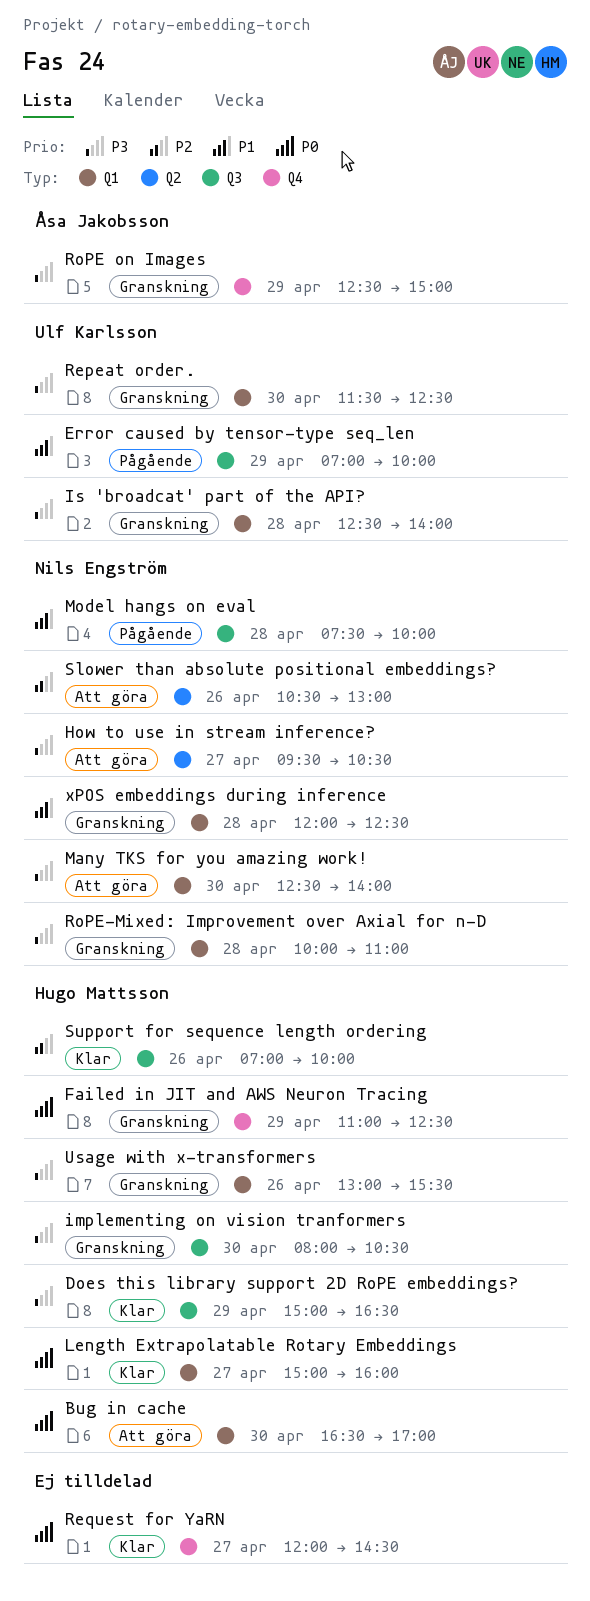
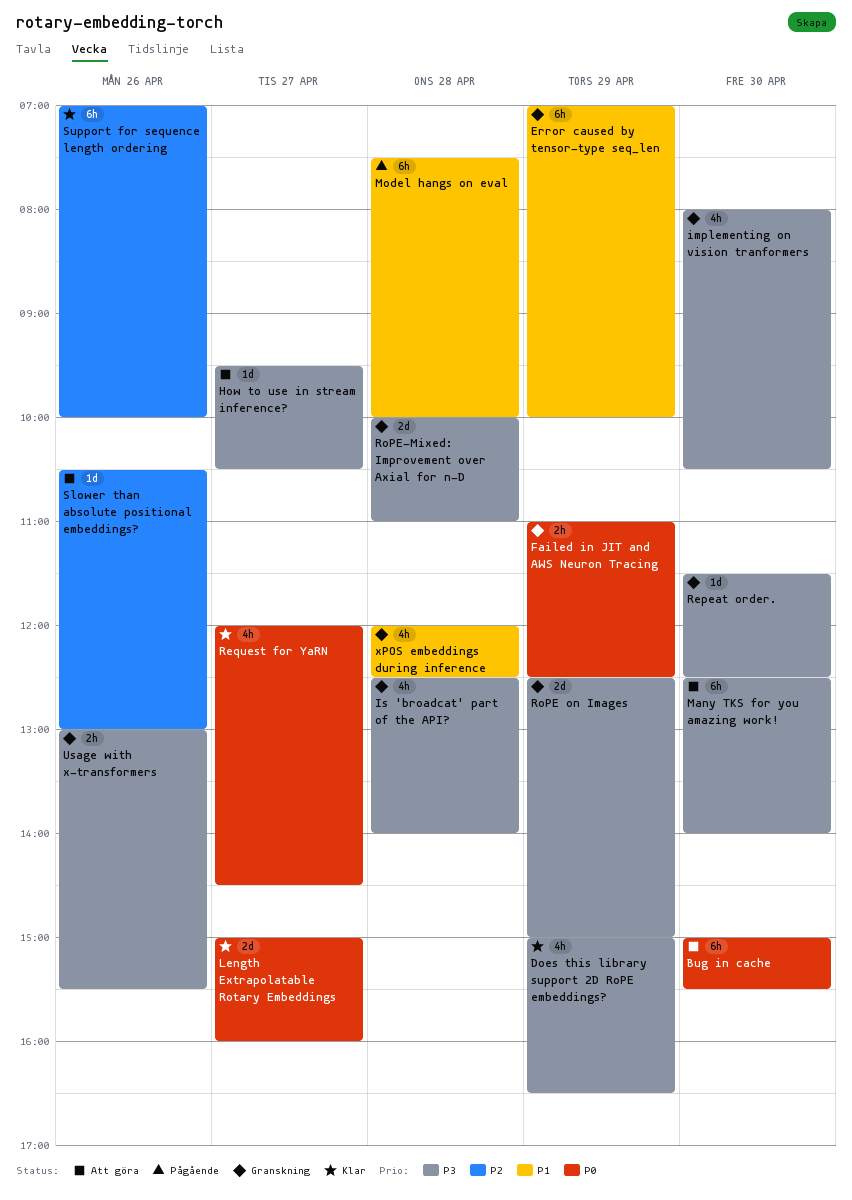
Bug in cache, begins: 16:30 -> 15:00
Bug in cache, ends: 17:00 -> 15:30
Error caused by tensor-type seq_len, status: Pågående -> Granskning

